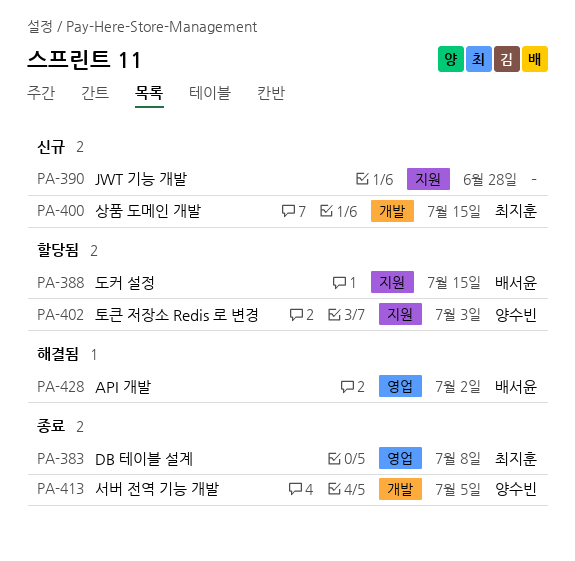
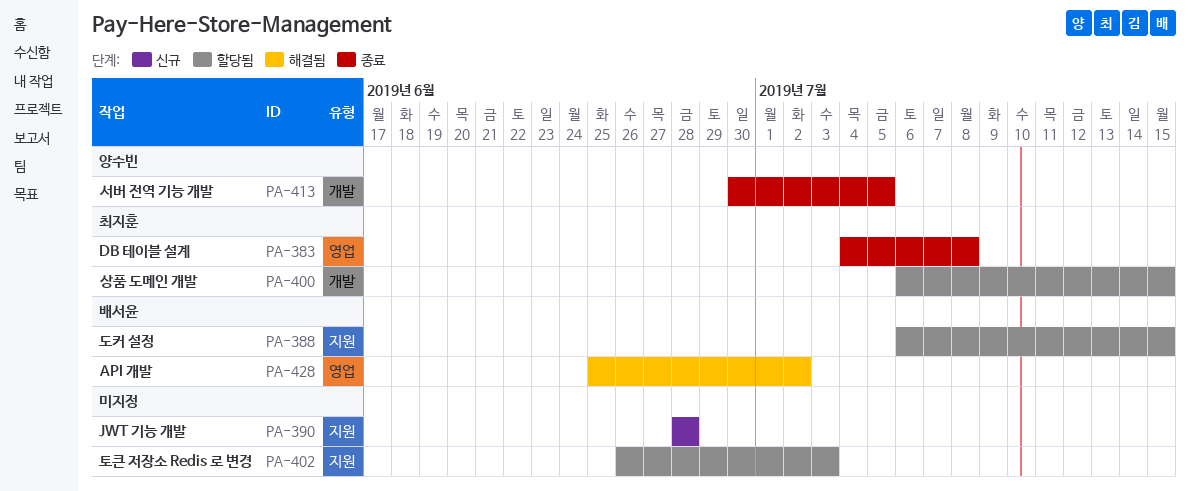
PA-400, status: 신규 -> 할당됨
PA-402, owner: 양수빈 -> none

